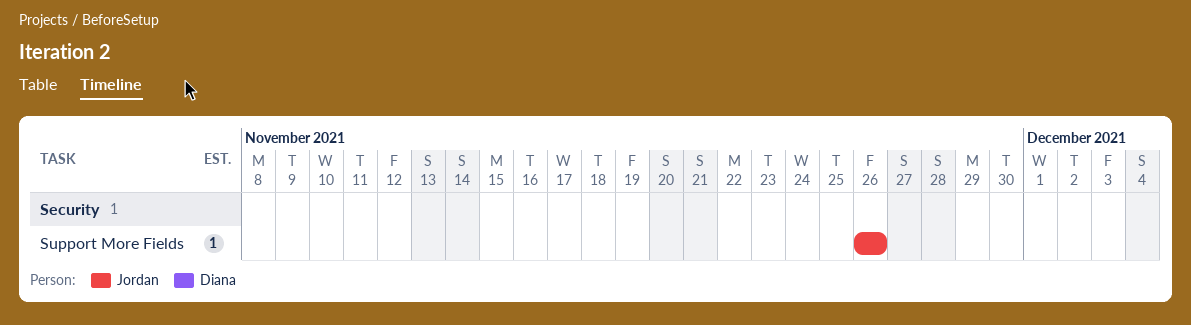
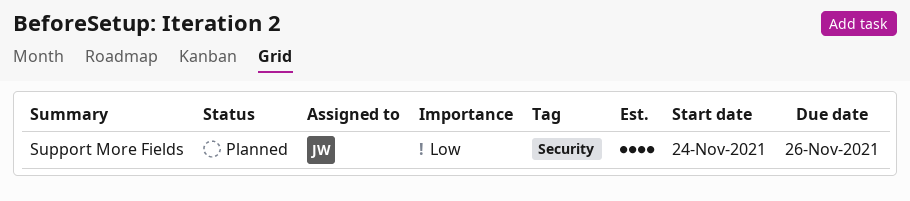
Support More Fields, estimate: 1 -> 4
Support More Fields, start: Nov 26 -> Nov 24

